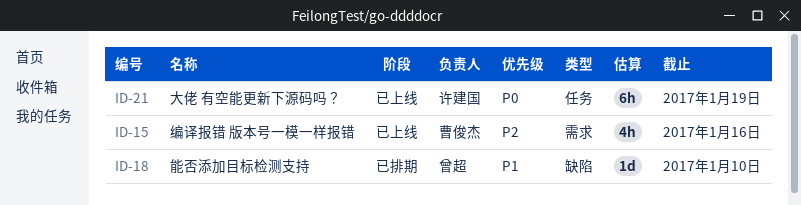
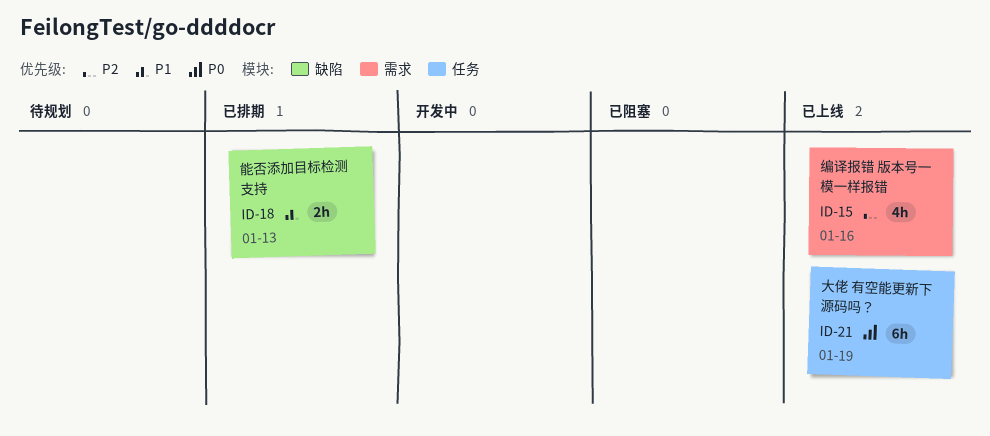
ID-18, estimate: 1d -> 2h
ID-18, due: Jan 10 -> Jan 13

